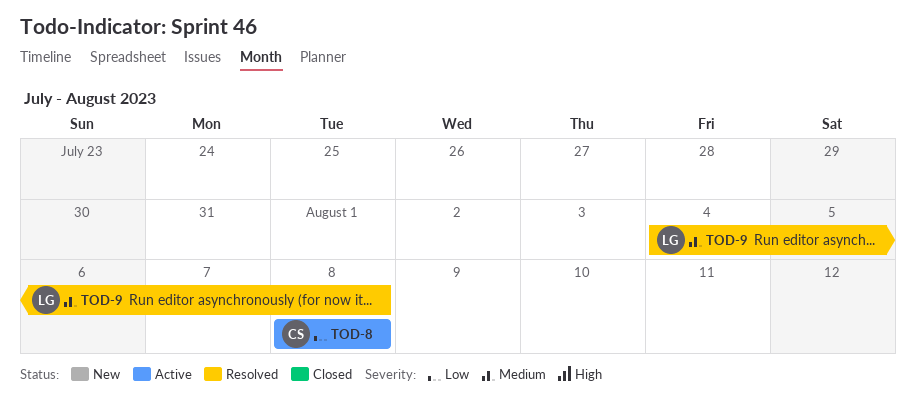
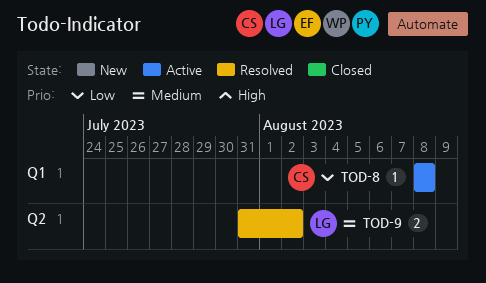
TOD-9, start: Aug 4 -> Jul 31
TOD-9, due: Aug 8 -> Aug 2

